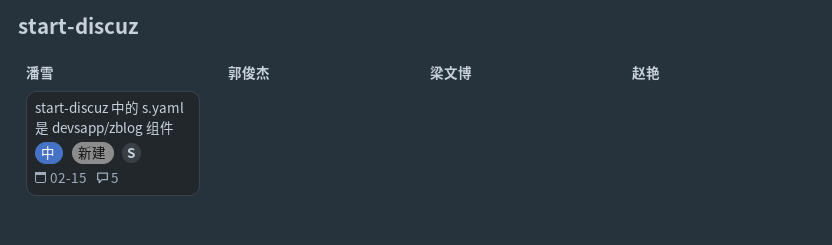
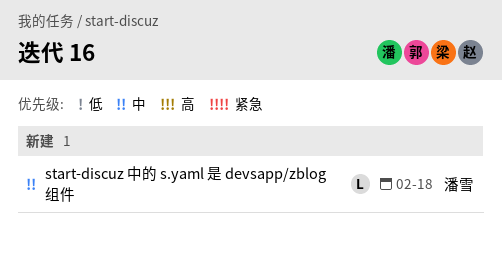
start-discuz 中的 s.yaml 是 devsapp/zblog 组件, estimate: S -> L
start-discuz 中的 s.yaml 是 devsapp/zblog 组件, due: Feb 15 -> Feb 18

